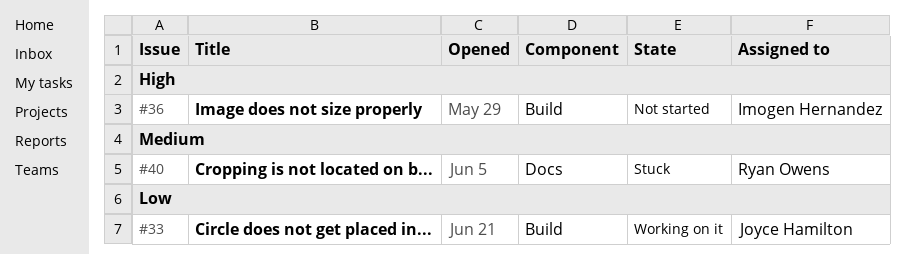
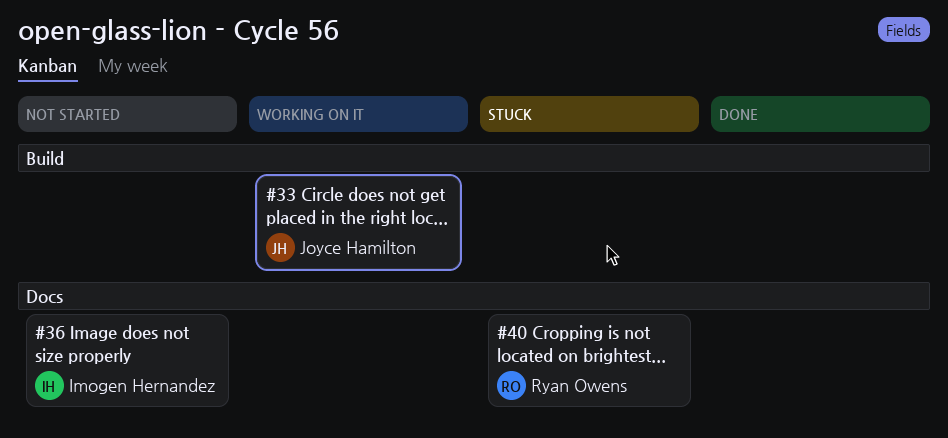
#36, label: Build -> Docs

